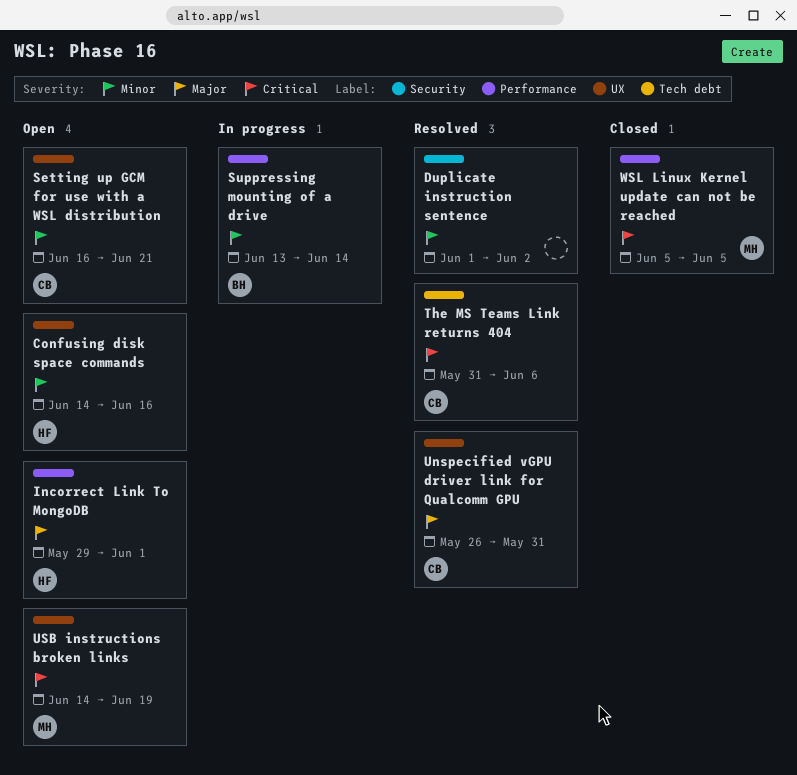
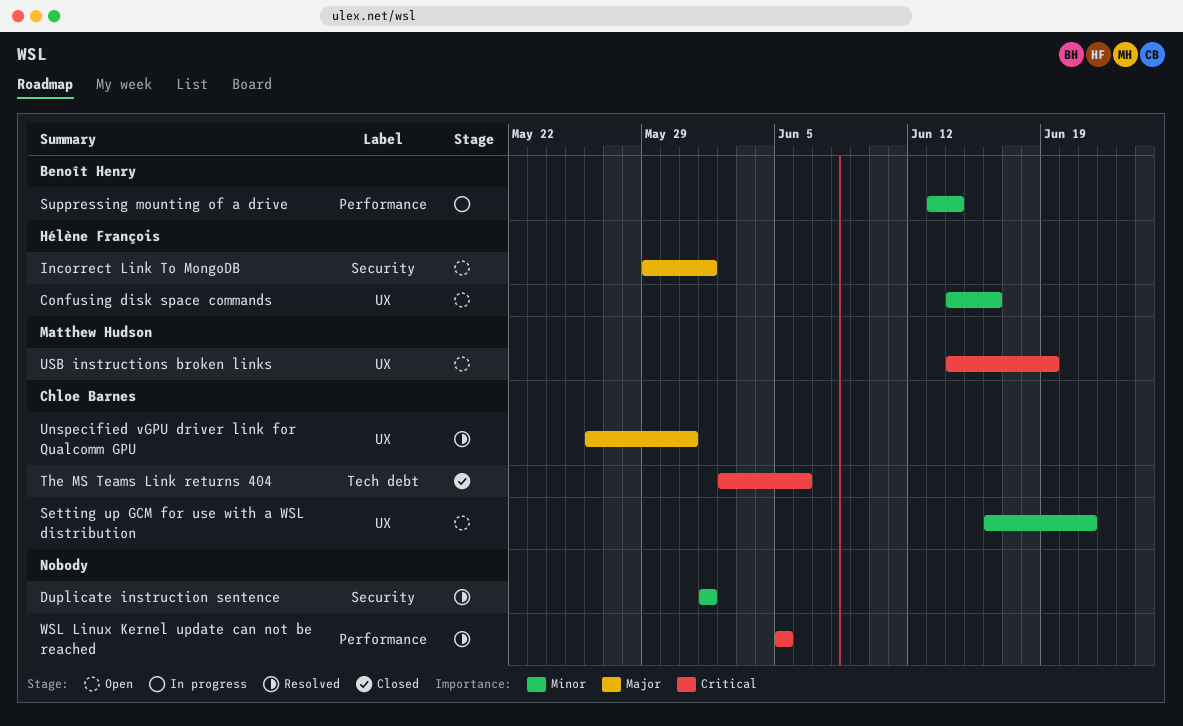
Duplicate instruction sentence, due: Jun 2 -> Jun 1
Incorrect Link To MongoDB, label: Performance -> Security
The MS Teams Link returns 404, status: Resolved -> Closed
The MS Teams Link returns 404, start: May 31 -> Jun 2
WSL Linux Kernel update can not be reached, status: Closed -> Resolved
WSL Linux Kernel update can not be reached, owner: Matthew Hudson -> none

